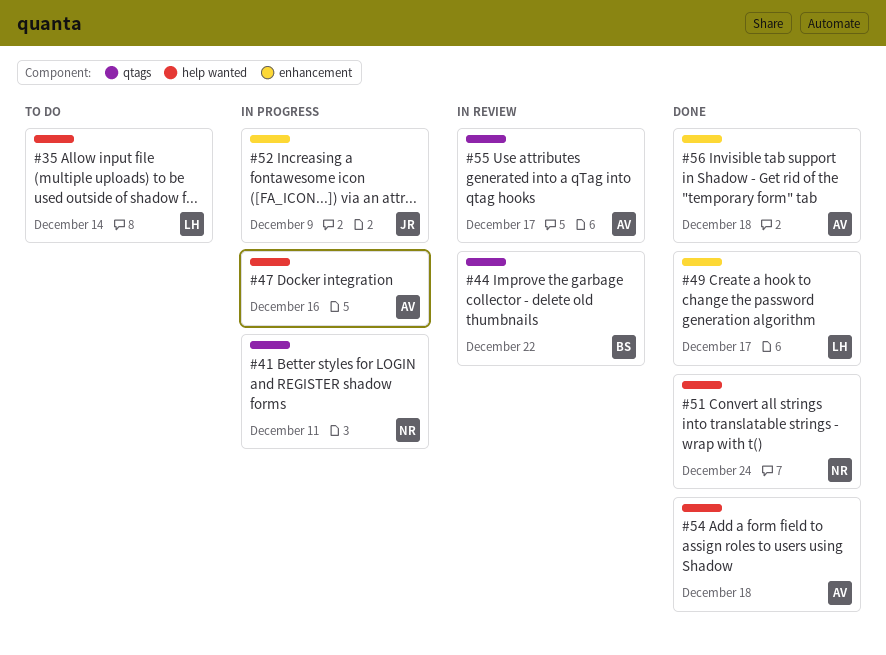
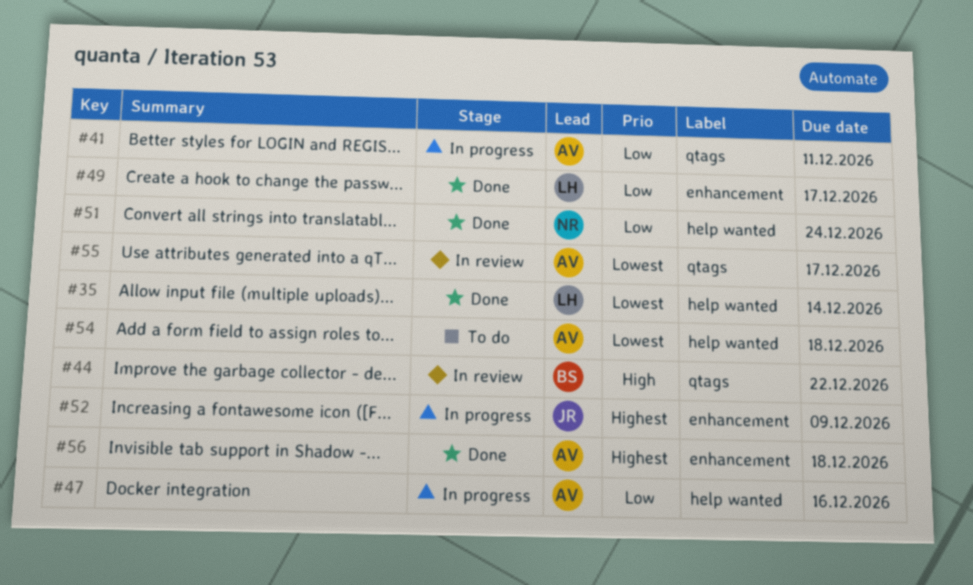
#35, status: To do -> Done
#41, owner: NR -> AV
#54, status: Done -> To do

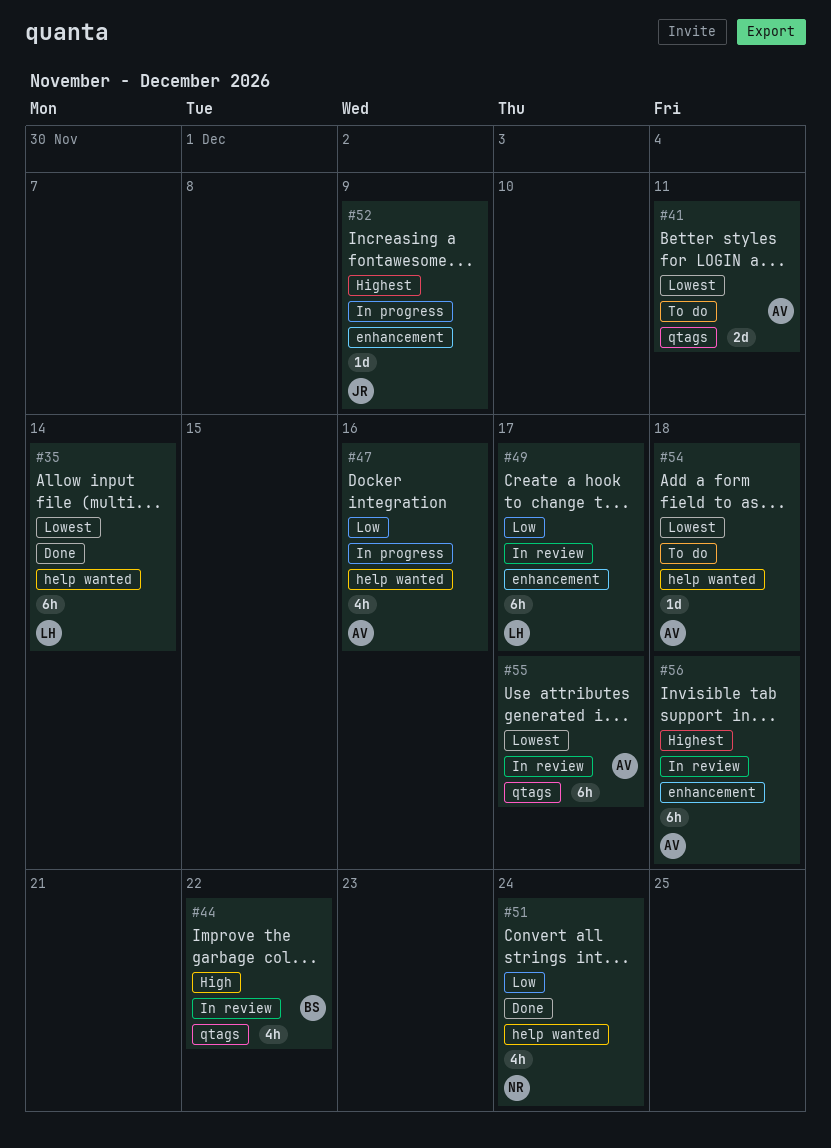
#41, status: In progress -> To do
#41, priority: Low -> Lowest
#49, status: Done -> In review
#56, status: Done -> In review

